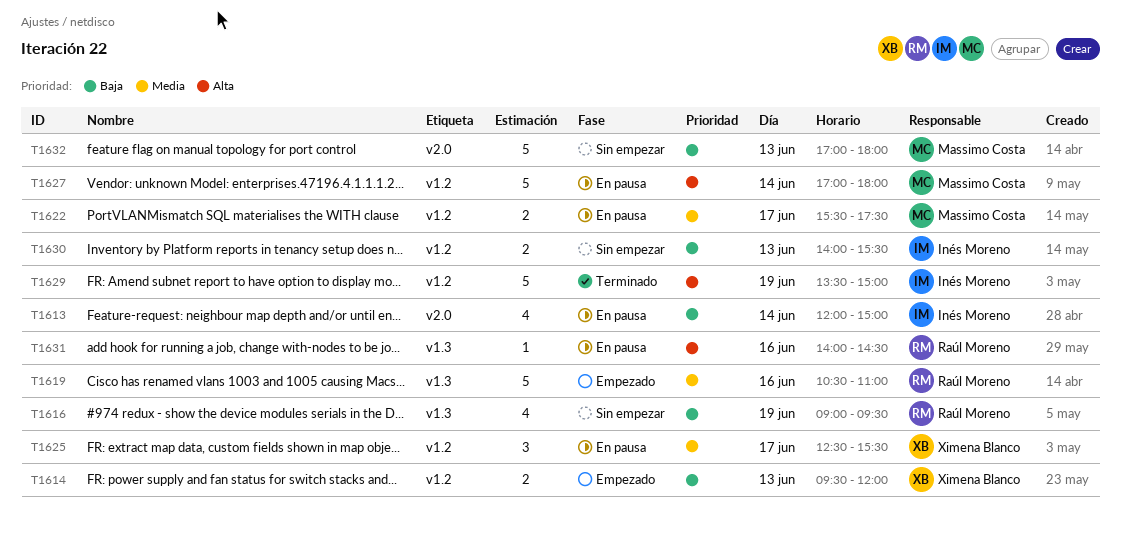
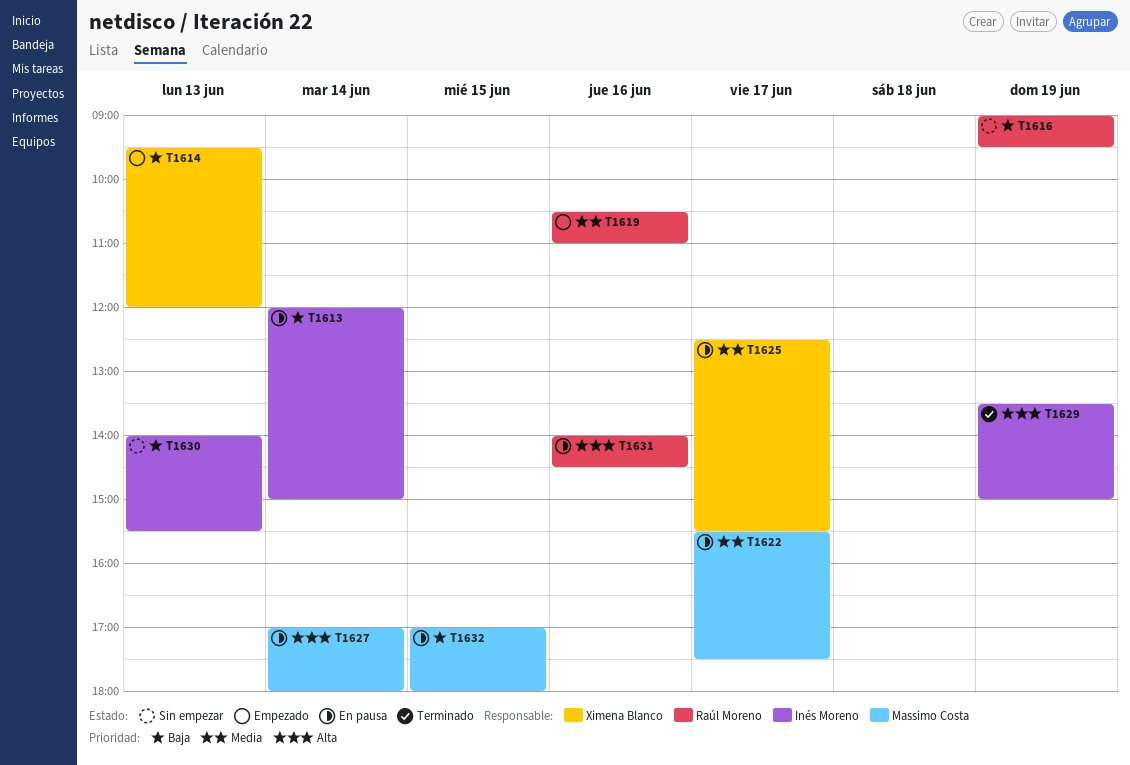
T1632, status: Sin empezar -> En pausa
T1632, day: Jun 13 -> Jun 15

